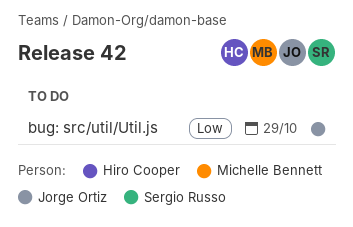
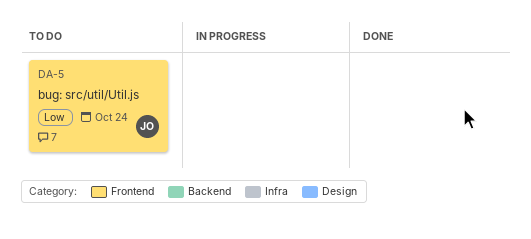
bug: src/util/Util.js, due: Oct 29 -> Oct 24

